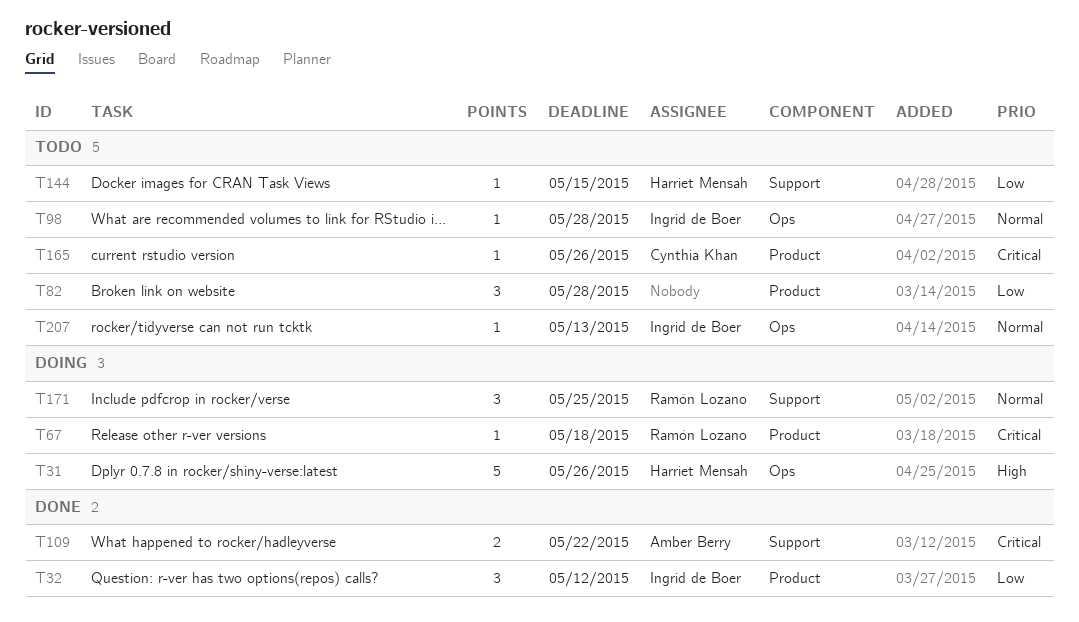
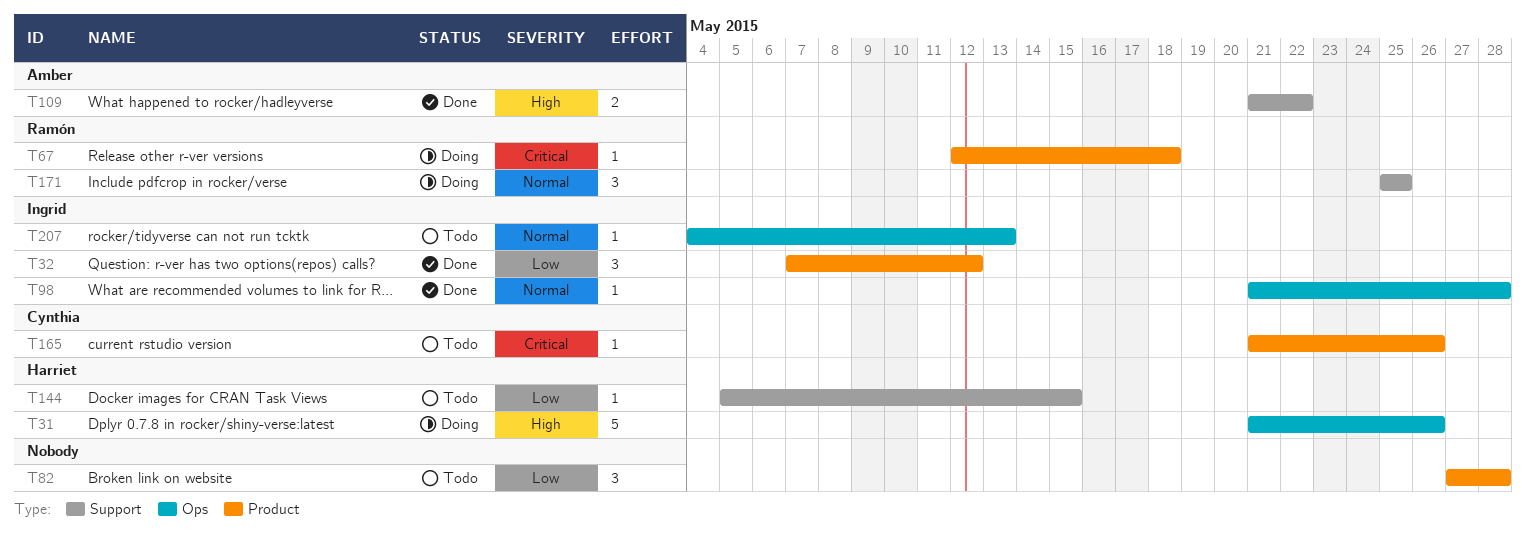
T98, status: Todo -> Done
T109, priority: Critical -> High

